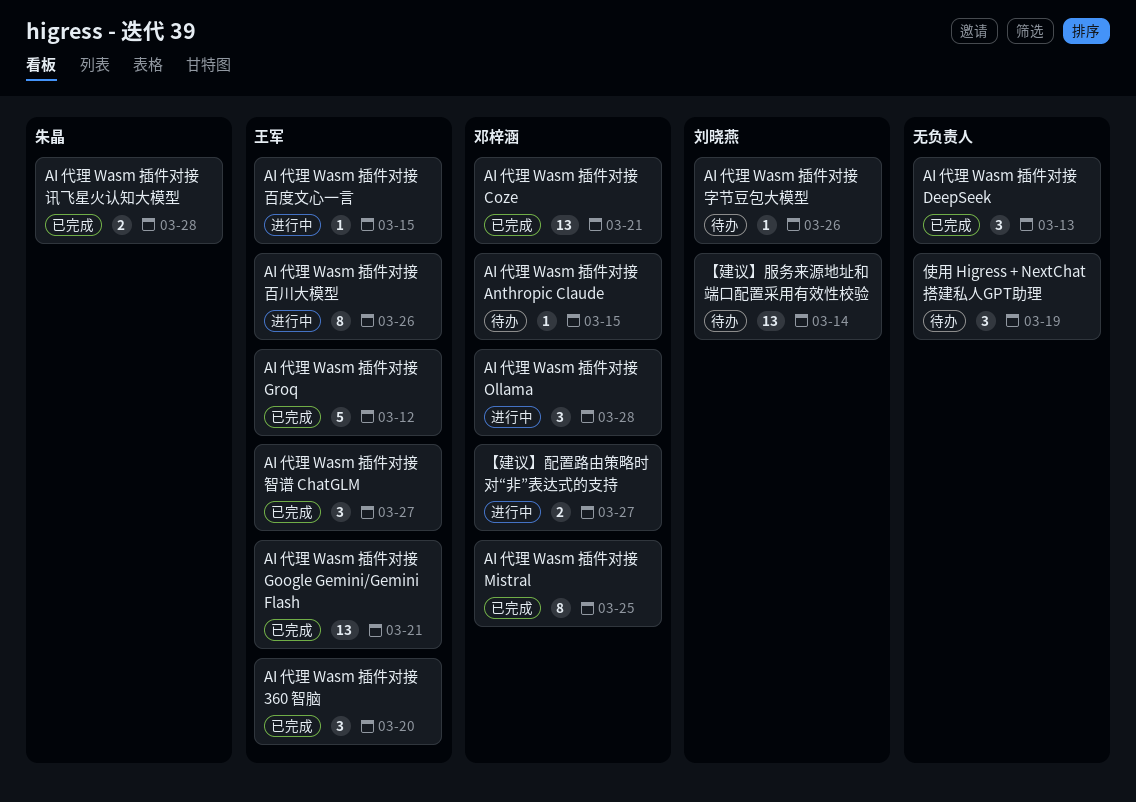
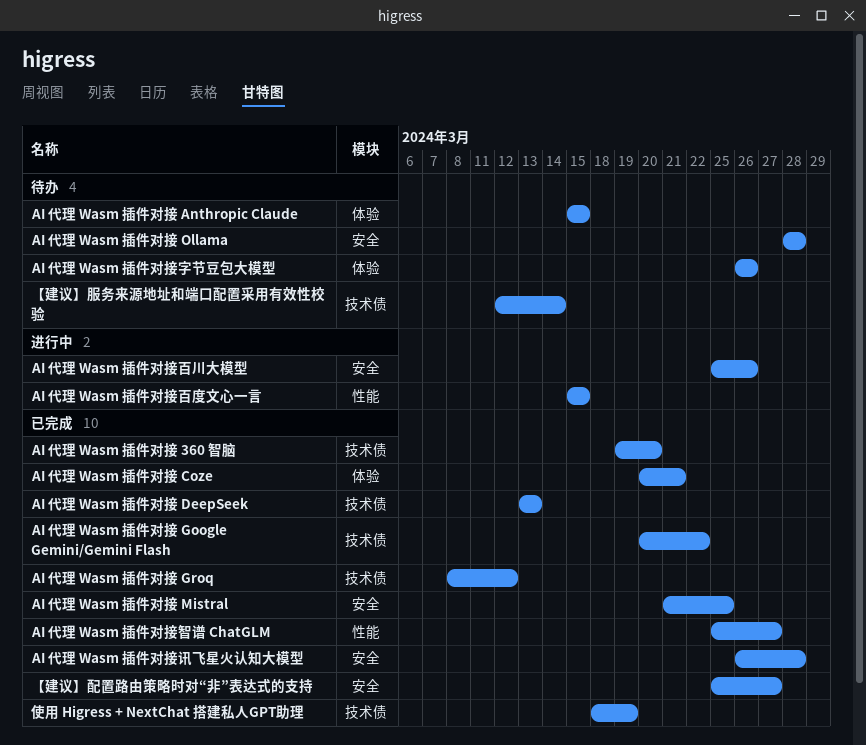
AI 代理 Wasm 插件对接 Google Gemini/Gemini Flash, due: Mar 21 -> Mar 22
AI 代理 Wasm 插件对接 Ollama, status: 进行中 -> 待办
【建议】配置路由策略时对“非”表达式的支持, status: 进行中 -> 已完成
使用 Higress + NextChat 搭建私人GPT助理, status: 待办 -> 已完成

